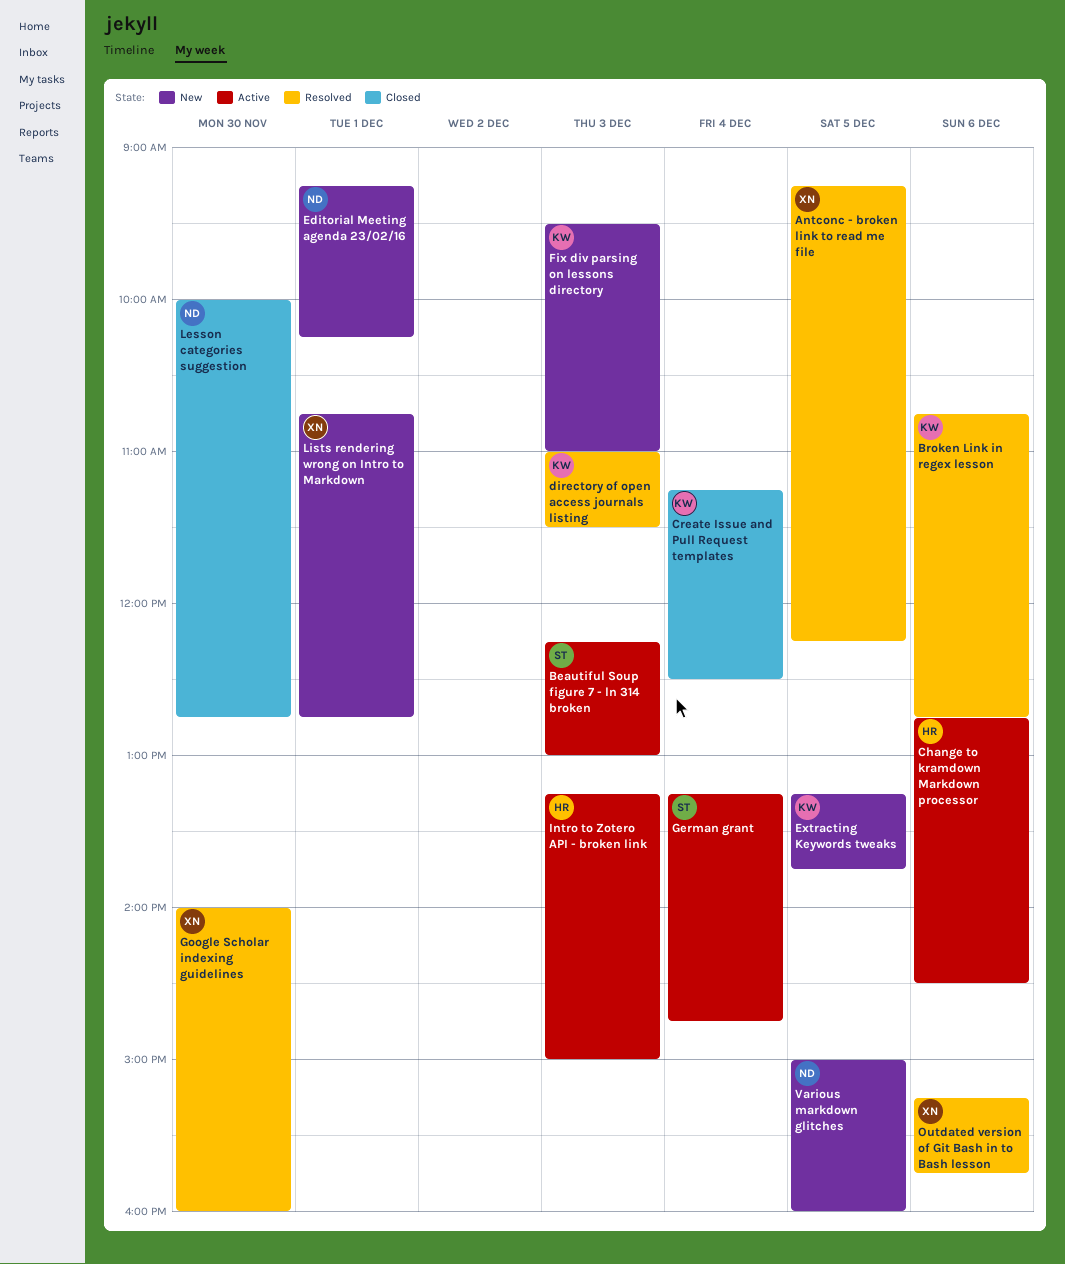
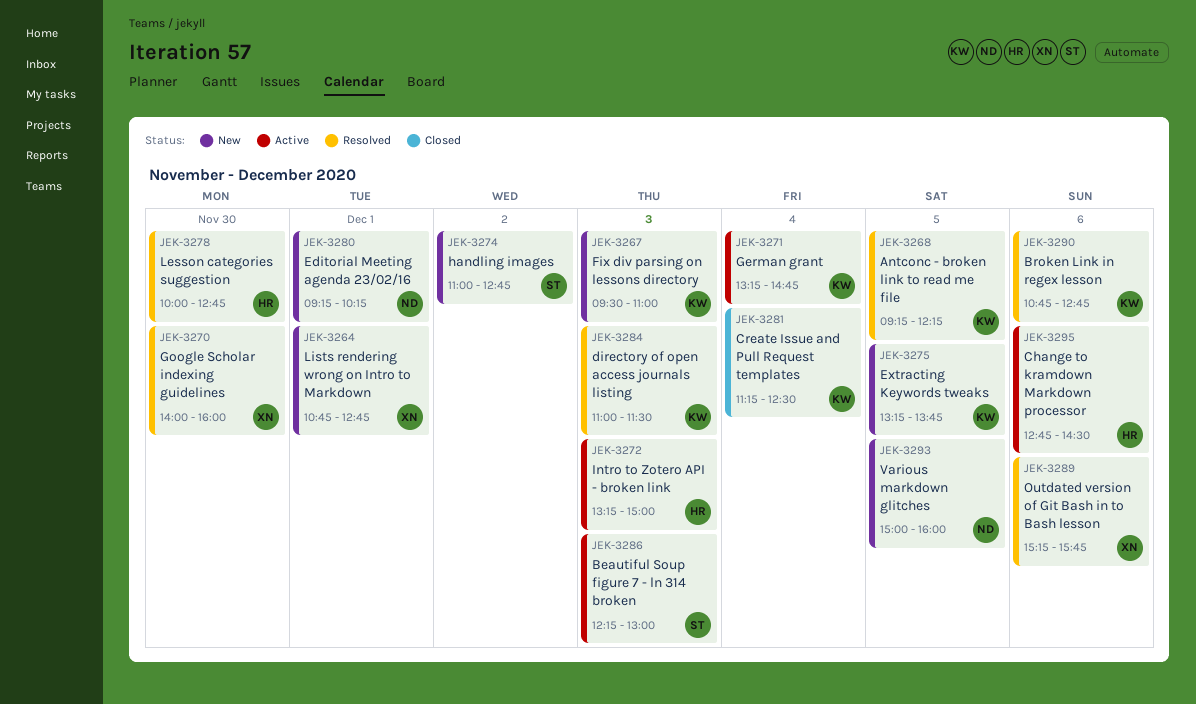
Antconc - broken link to read me file, owner: XN -> KW
German grant, owner: ST -> KW
handling images: none -> present
Lesson categories suggestion, status: Closed -> Resolved
Lesson categories suggestion, owner: ND -> HR

